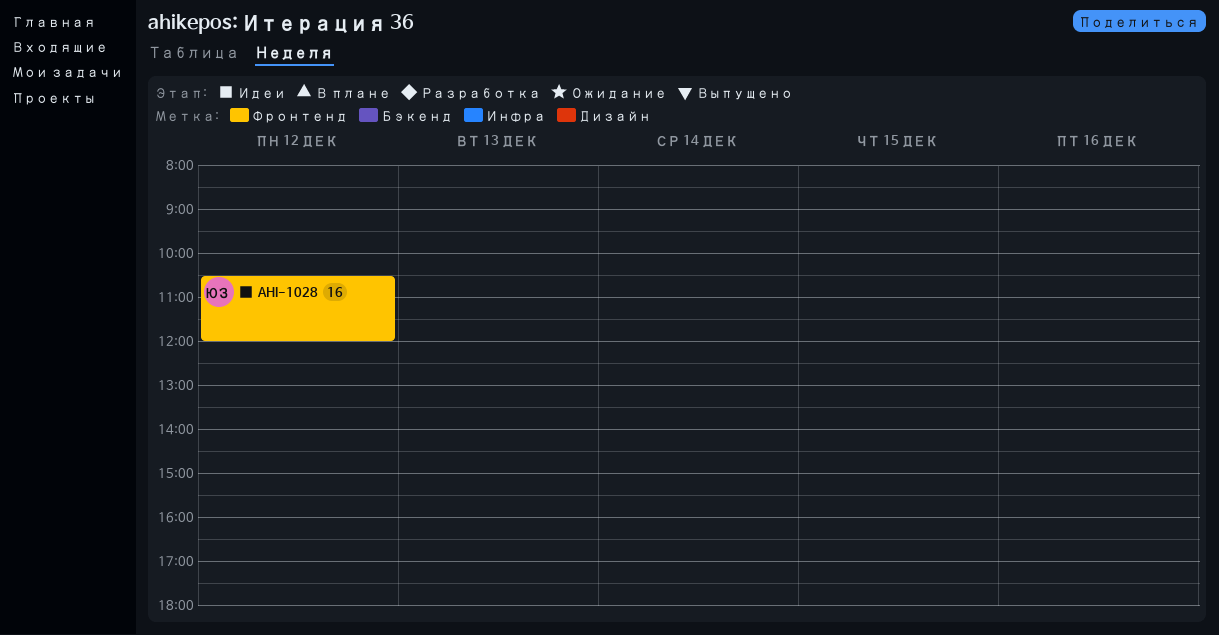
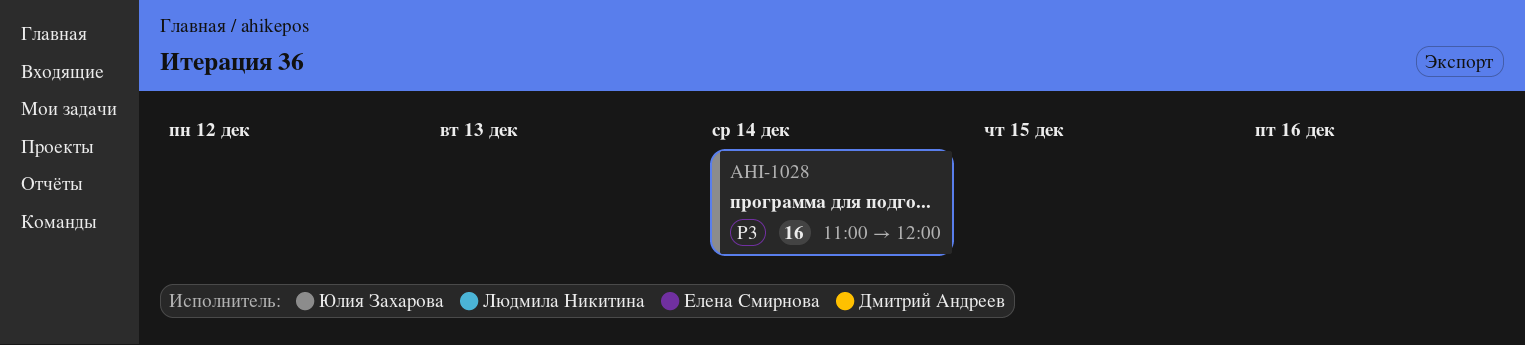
AHI-1028, day: Dec 12 -> Dec 14
AHI-1028, begins: 10:30 -> 11:00

